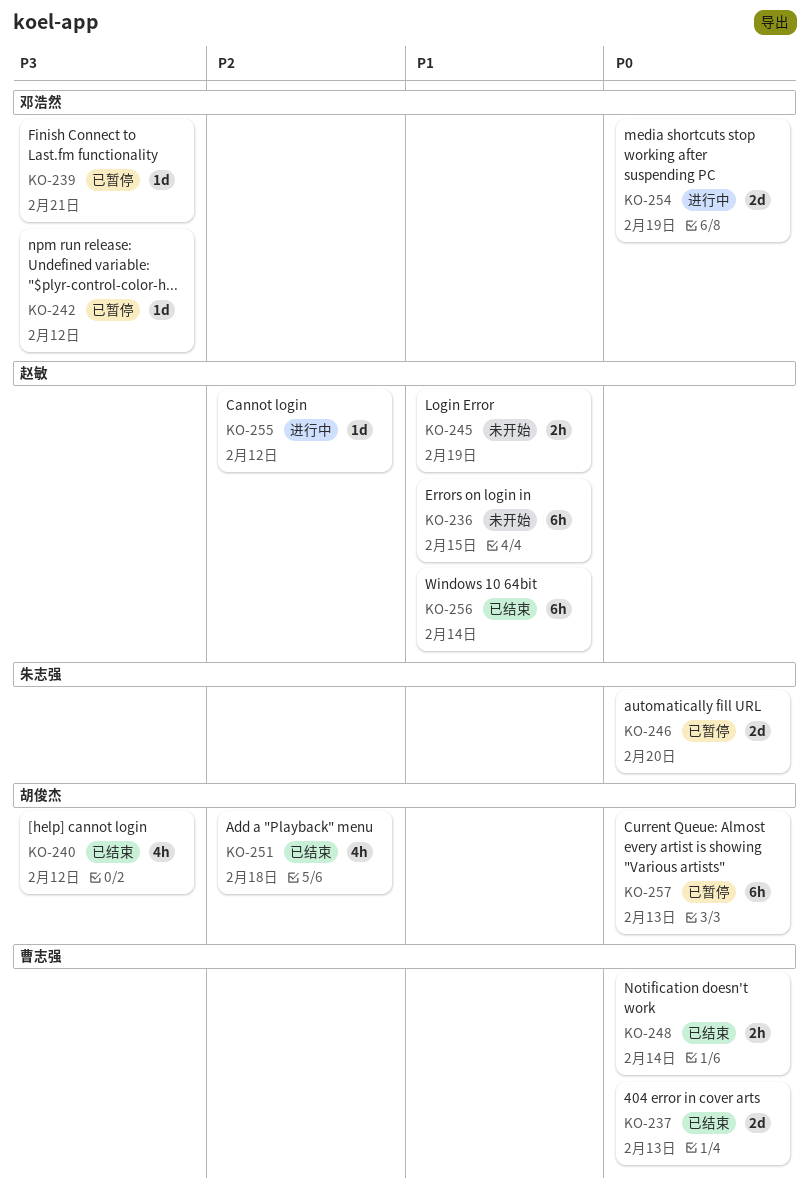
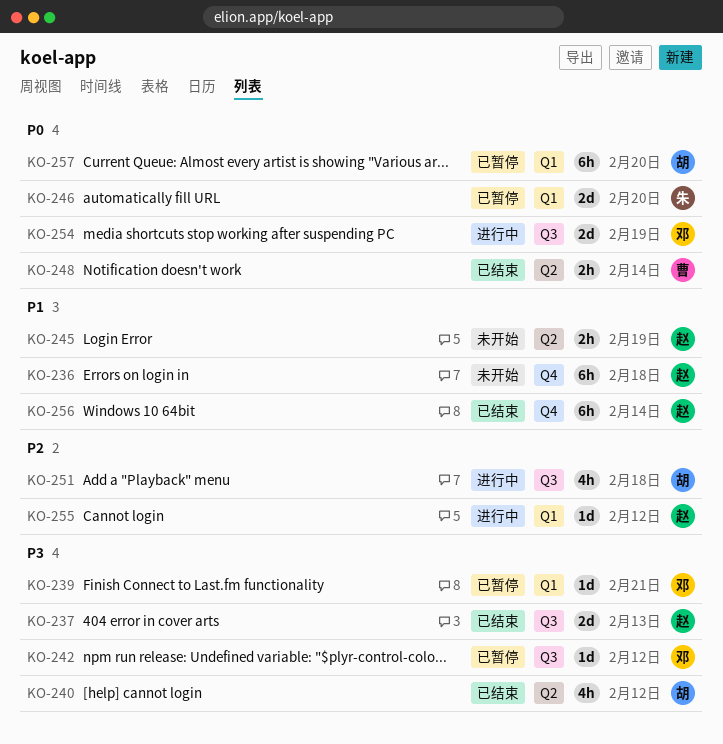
KO-236, due: Feb 15 -> Feb 18
KO-237, owner: 曹志强 -> 赵敏
KO-237, priority: P0 -> P3
KO-251, status: 已结束 -> 进行中
KO-257, due: Feb 13 -> Feb 20

